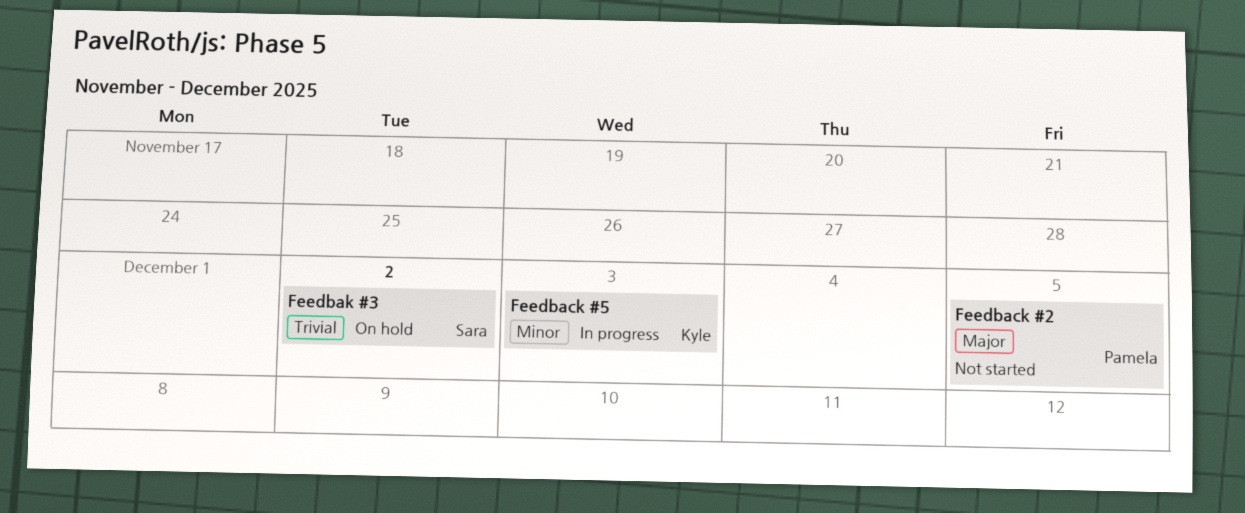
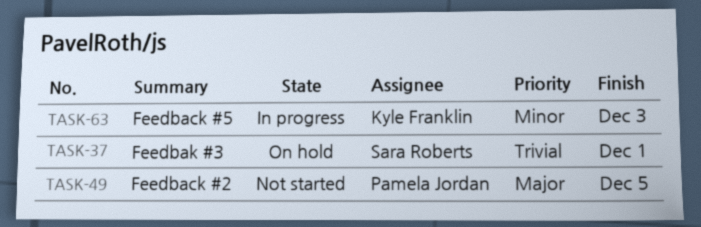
Feedbak #3, due: Dec 2 -> Dec 1

